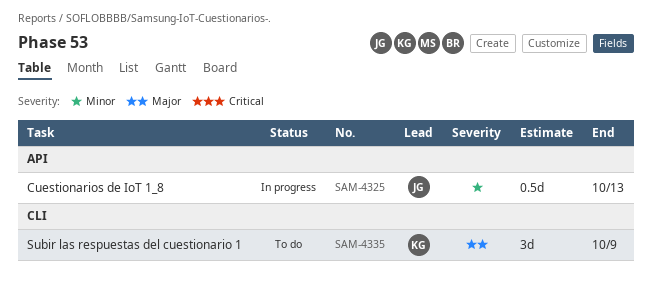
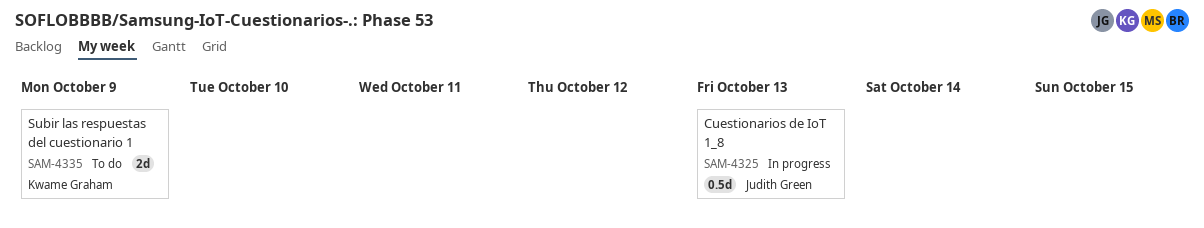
SAM-4335, estimate: 3d -> 2d

